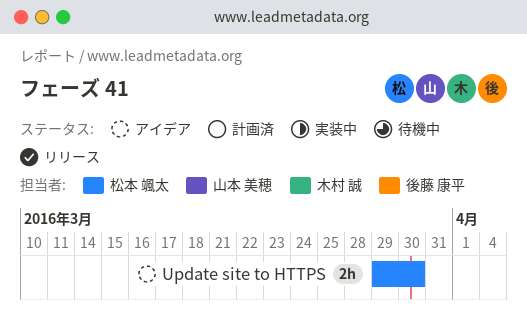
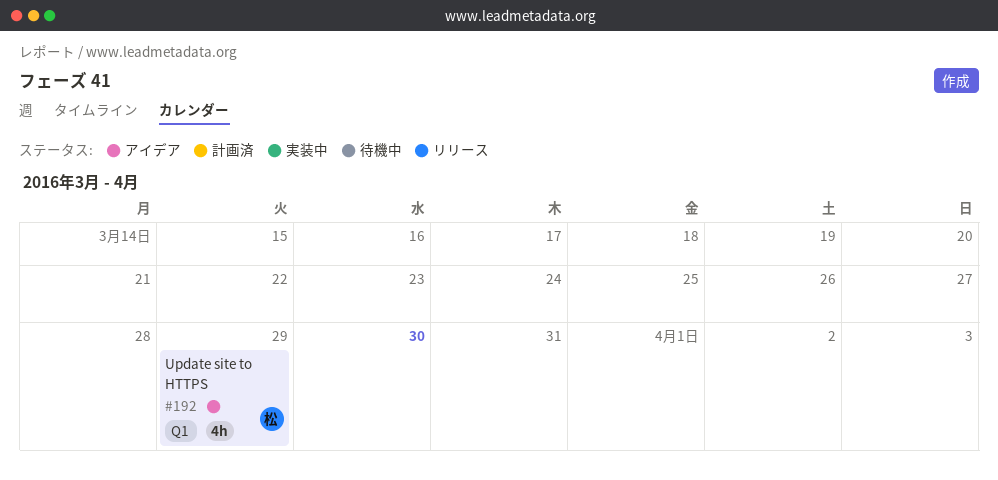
Update site to HTTPS, estimate: 2h -> 4h
Update site to HTTPS, due: Mar 30 -> Mar 29

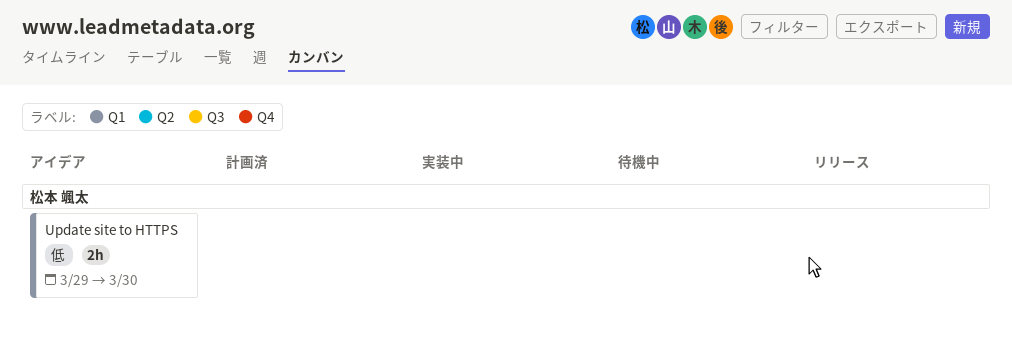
Update site to HTTPS, estimate: 4h -> 2h
Update site to HTTPS, due: Mar 29 -> Mar 30

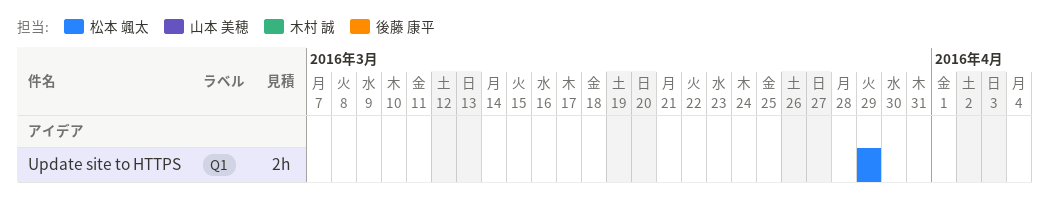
Update site to HTTPS, due: Mar 30 -> Mar 29

